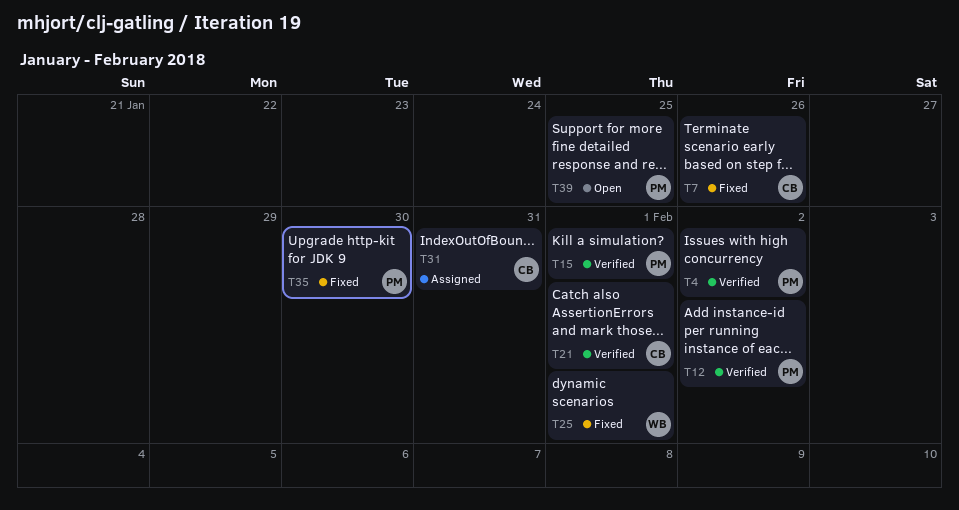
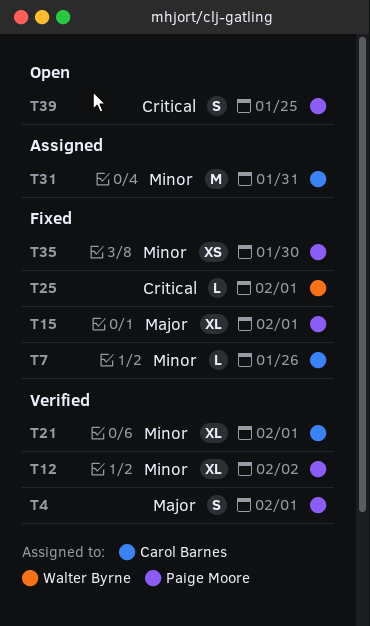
T4, due: Feb 2 -> Feb 1
T15, status: Verified -> Fixed

